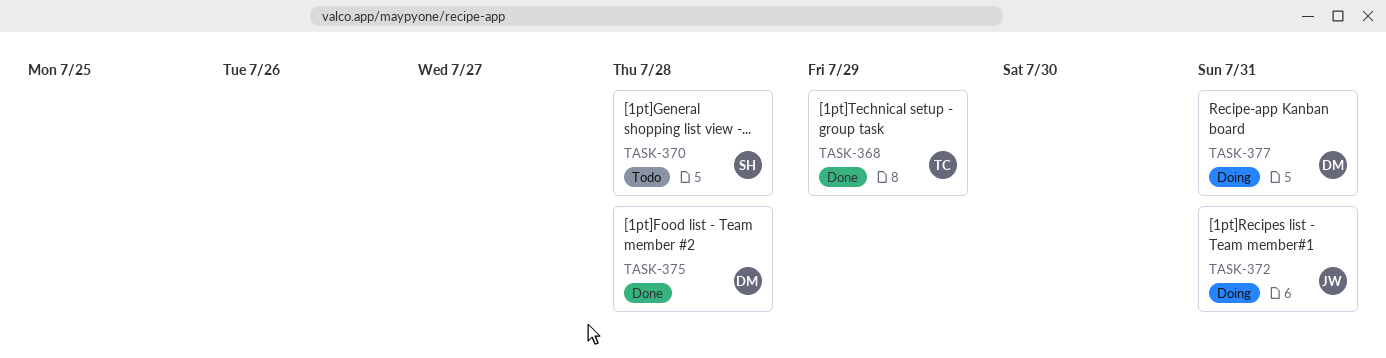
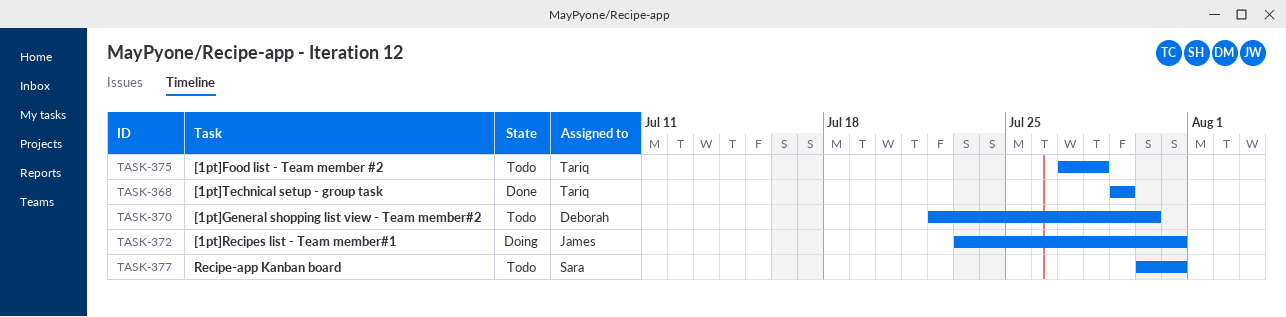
TASK-370, owner: Sara -> Deborah
TASK-370, due: Jul 28 -> Jul 30
TASK-375, status: Done -> Todo
TASK-375, owner: Deborah -> Tariq
TASK-377, status: Doing -> Todo
TASK-377, owner: Deborah -> Sara

